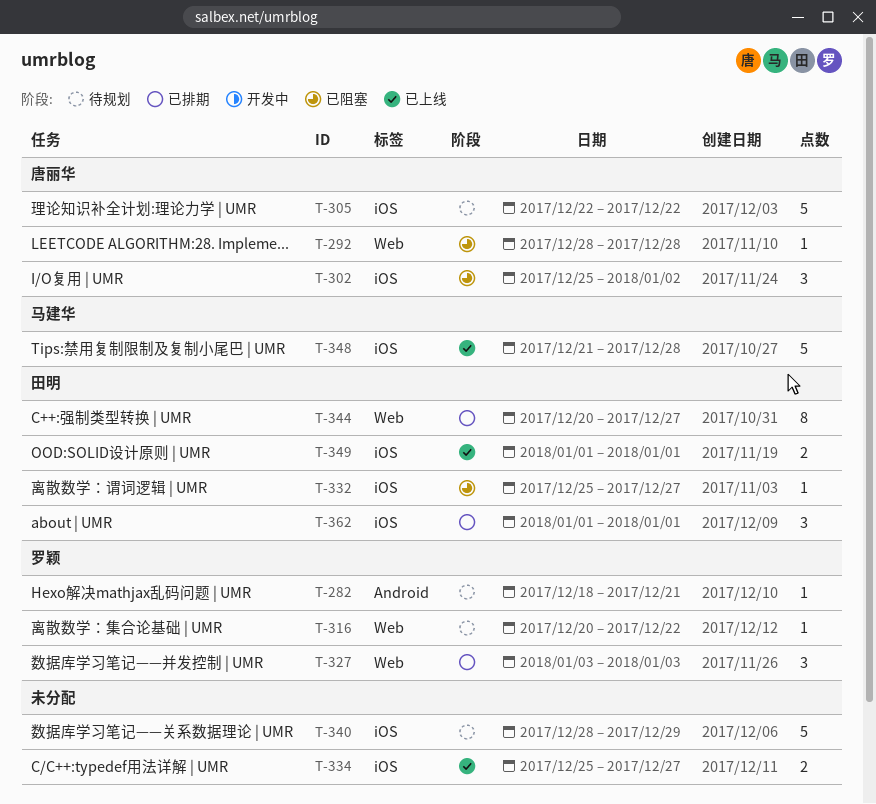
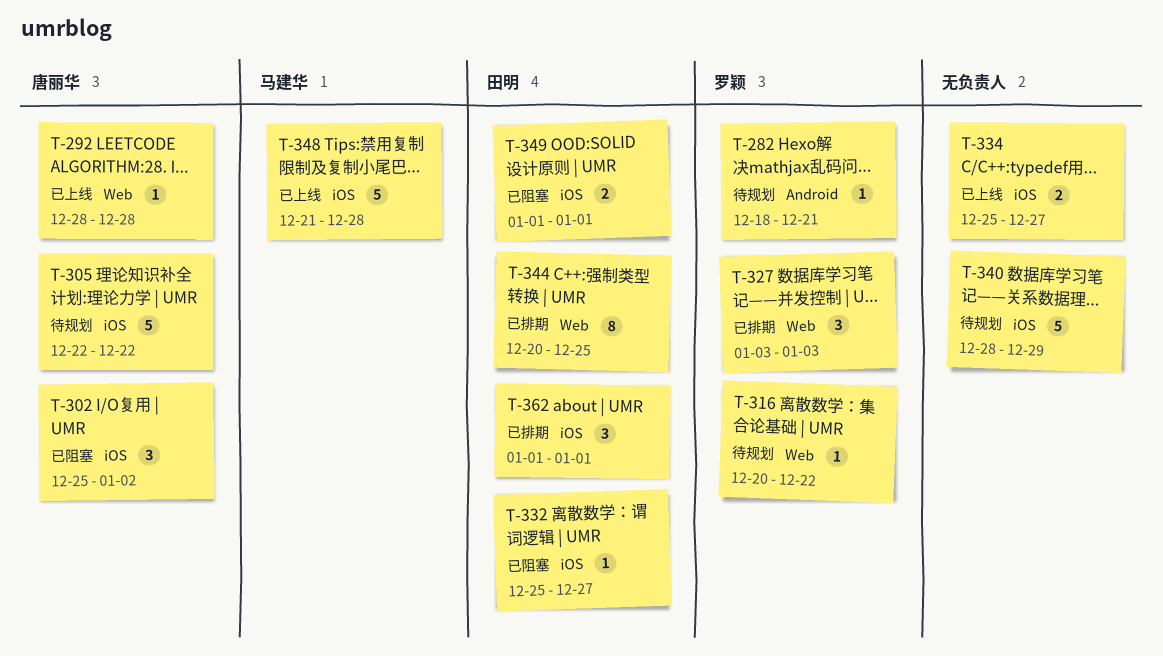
T-292, status: 已阻塞 -> 已上线
T-344, due: Dec 27 -> Dec 25
T-349, status: 已上线 -> 已阻塞

